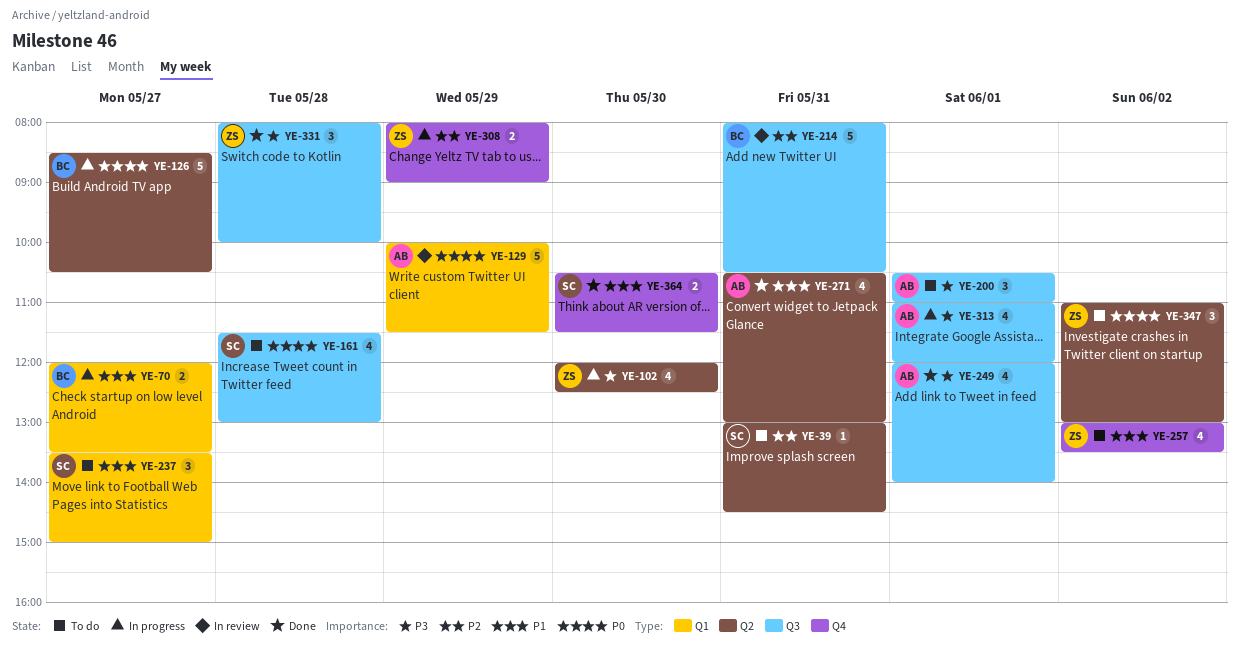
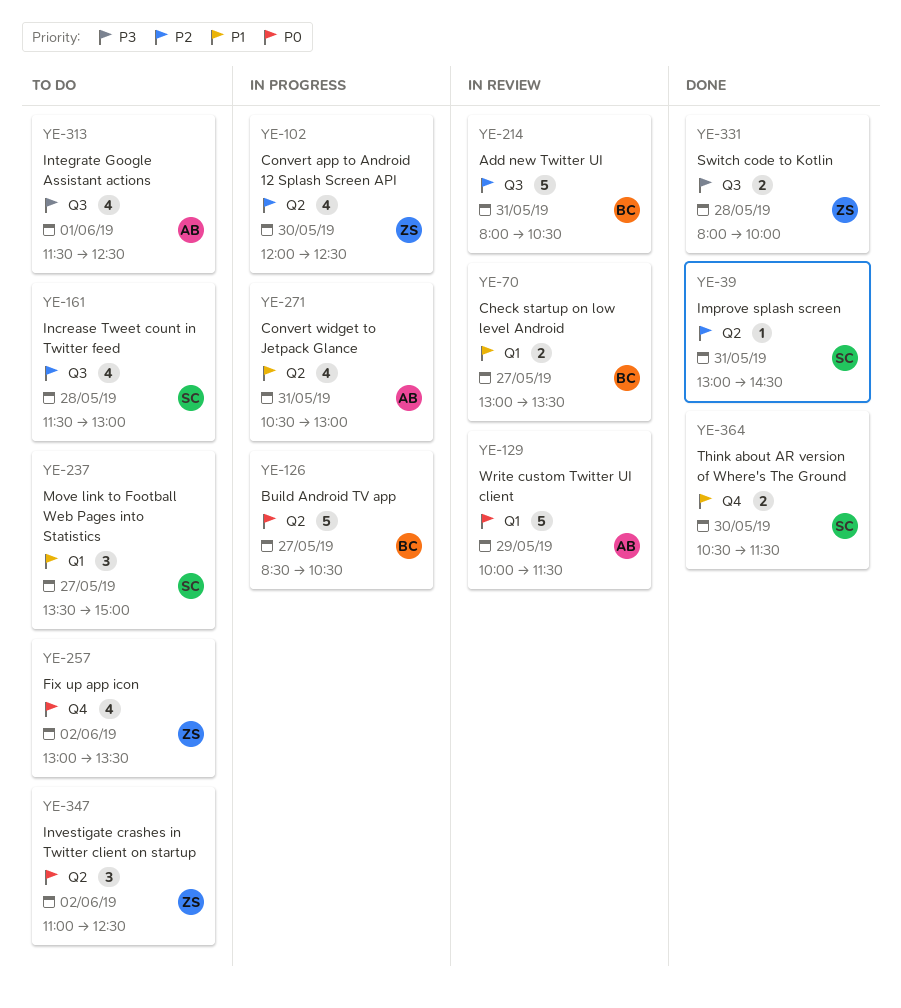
YE-39, status: To do -> Done
YE-70, status: In progress -> In review
YE-70, begins: 12:00 -> 13:00
YE-102, priority: P3 -> P2
YE-161, priority: P0 -> P2
YE-200: present -> none
YE-249: present -> none
YE-257, priority: P1 -> P0
YE-271, status: Done -> In progress
YE-308: present -> none
YE-313, status: In progress -> To do
YE-313, begins: 11:00 -> 11:30
YE-313, ends: 12:00 -> 12:30
YE-331, estimate: 3 -> 2
YE-347, ends: 13:00 -> 12:30

